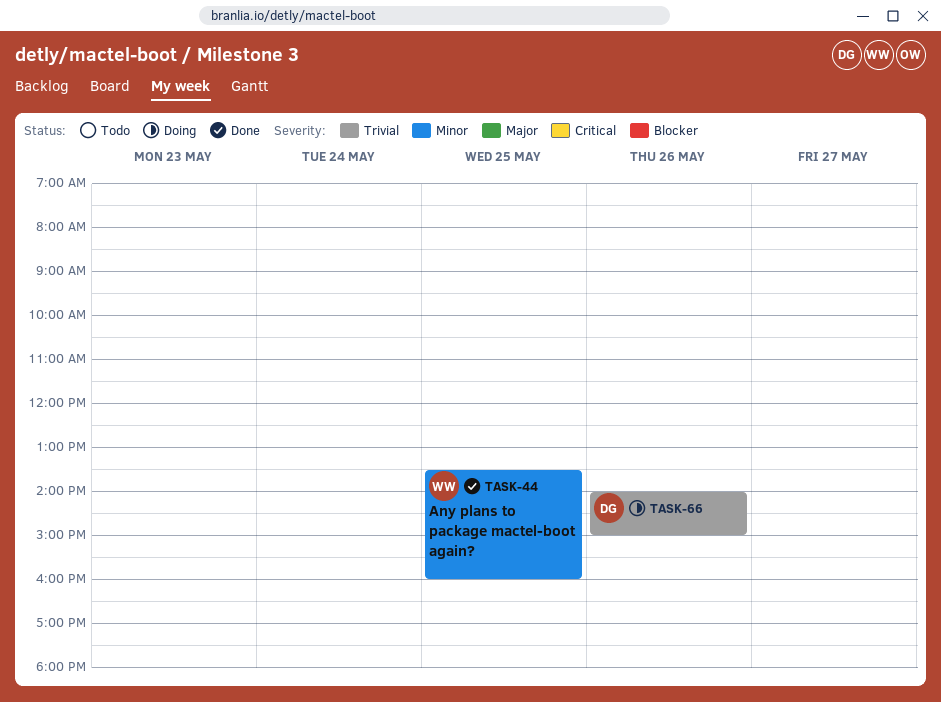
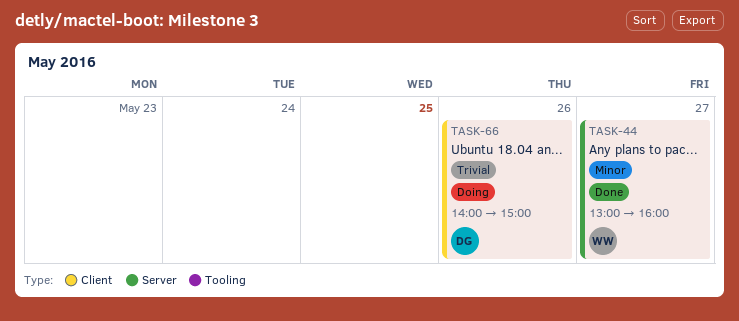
TASK-44, day: May 25 -> May 27
TASK-44, begins: 13:30 -> 13:00

